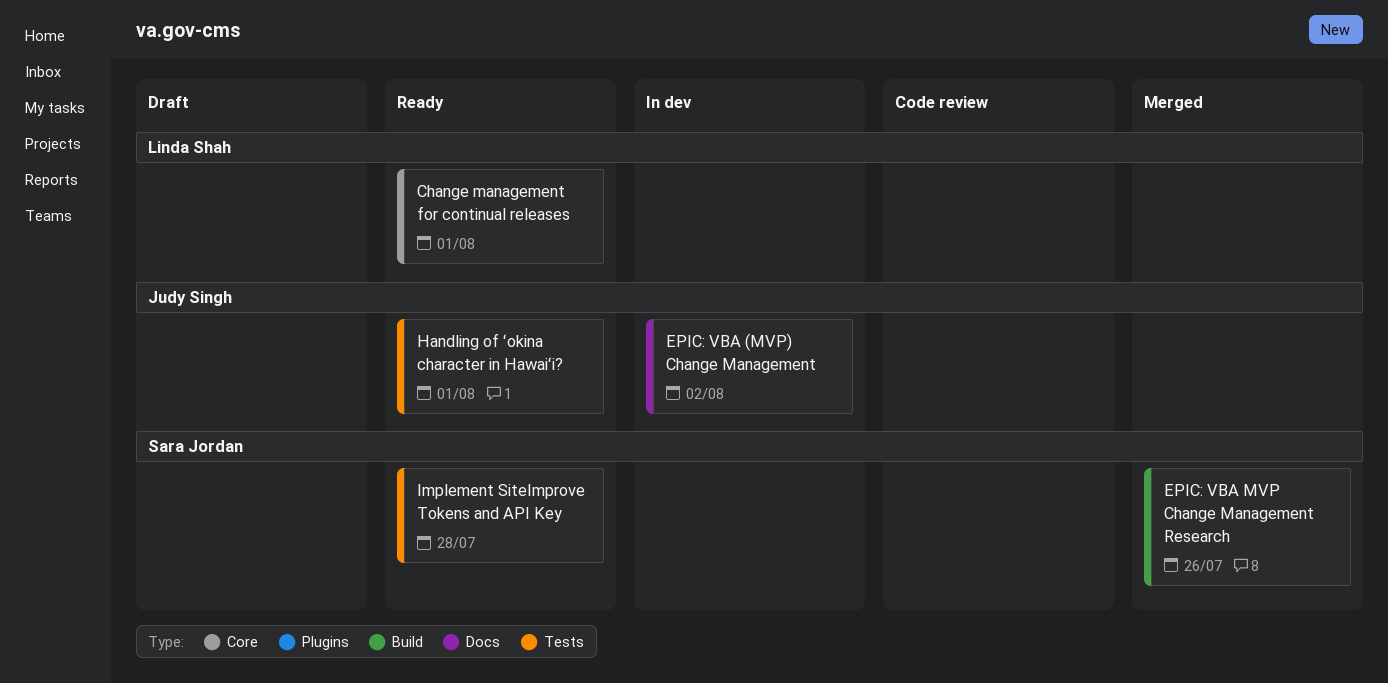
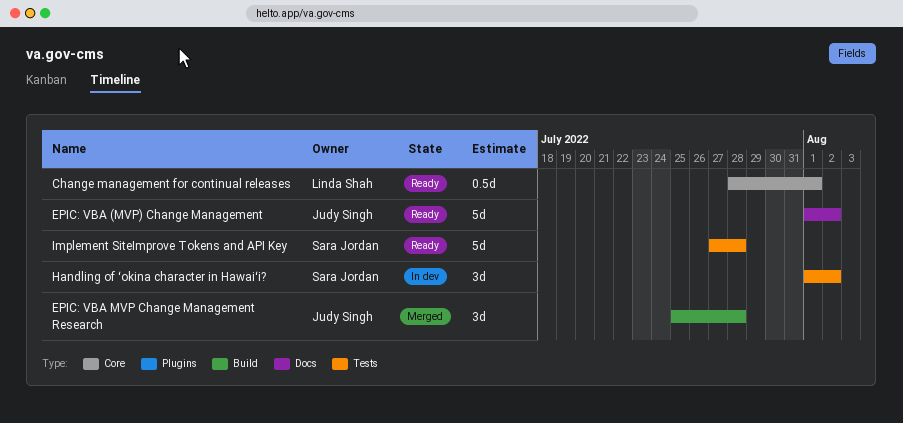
EPIC: VBA (MVP) Change Management, status: In dev -> Ready
EPIC: VBA MVP Change Management Research, owner: Sara Jordan -> Judy Singh
EPIC: VBA MVP Change Management Research, due: Jul 26 -> Jul 28
Handling of ʻokina character in Hawaiʻi?, status: Ready -> In dev
Handling of ʻokina character in Hawaiʻi?, owner: Judy Singh -> Sara Jordan
Handling of ʻokina character in Hawaiʻi?, due: Aug 1 -> Aug 2

